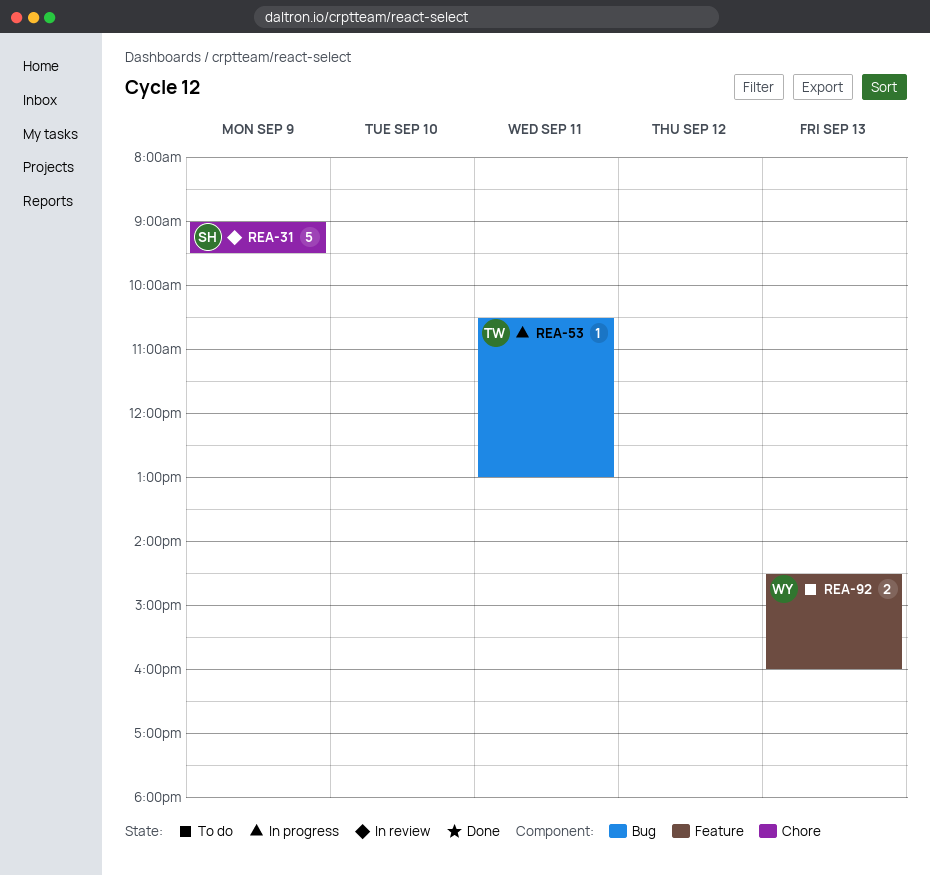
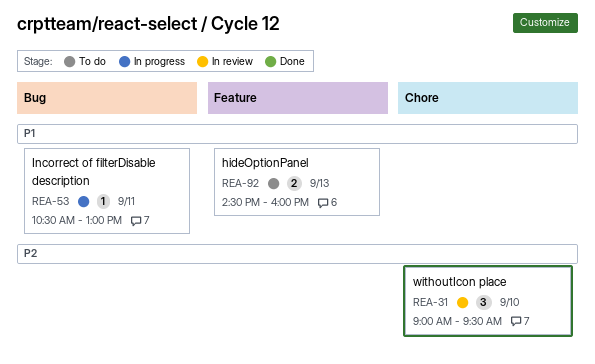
REA-31, estimate: 5 -> 3
REA-31, day: Sep 9 -> Sep 10

